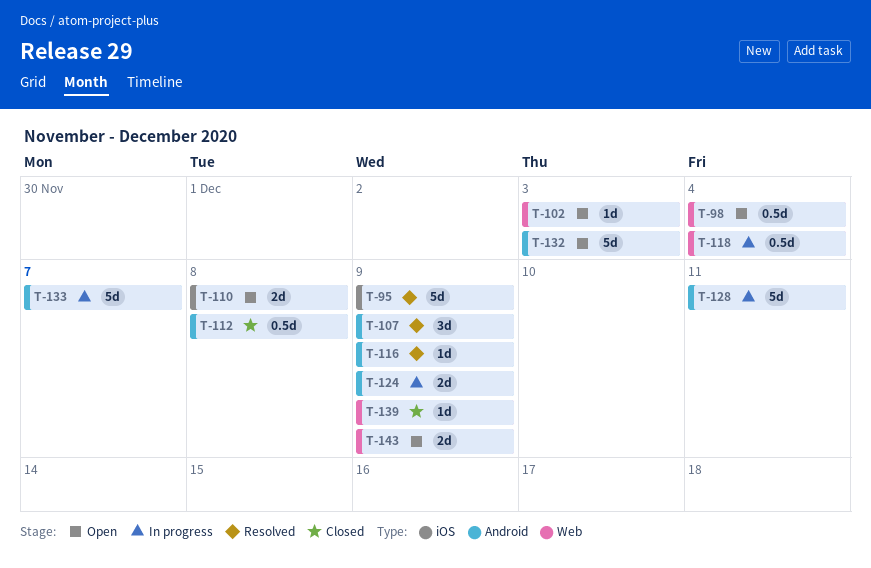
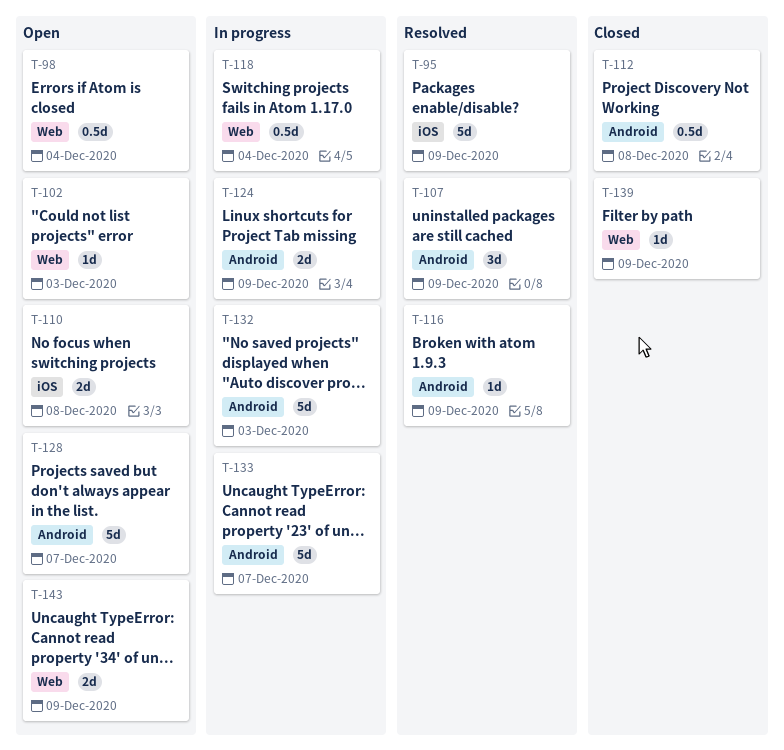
T-128, status: In progress -> Open
T-128, due: Dec 11 -> Dec 7
T-132, status: Open -> In progress

